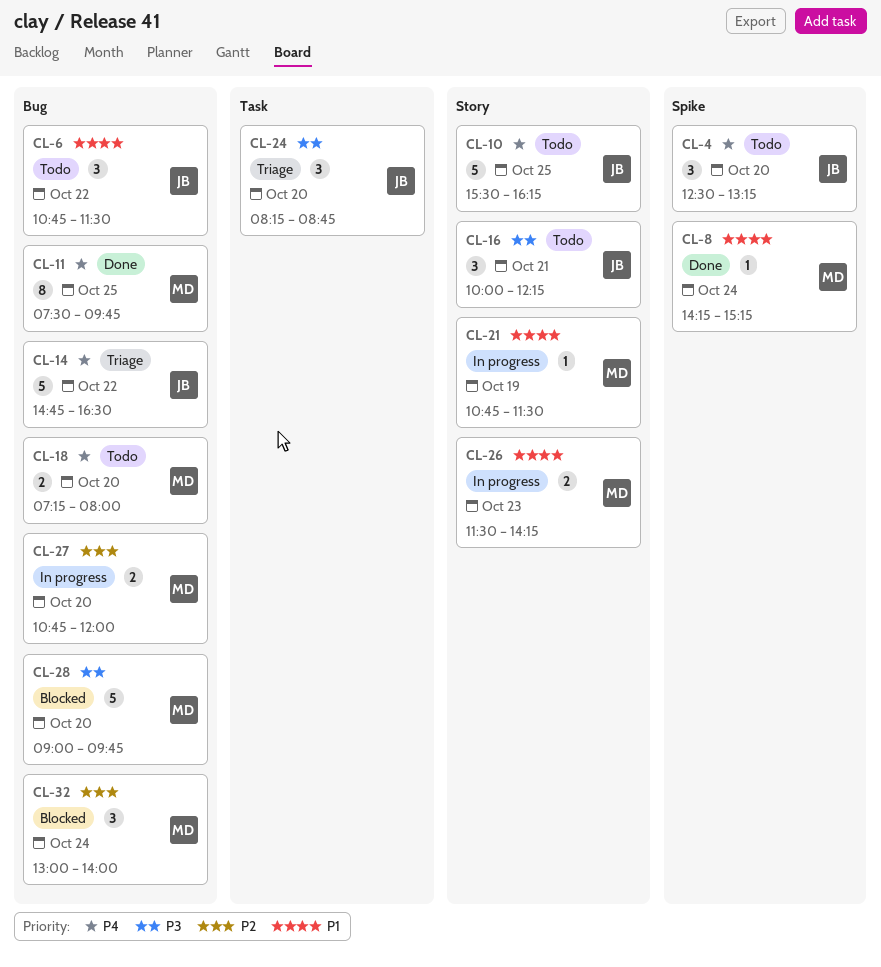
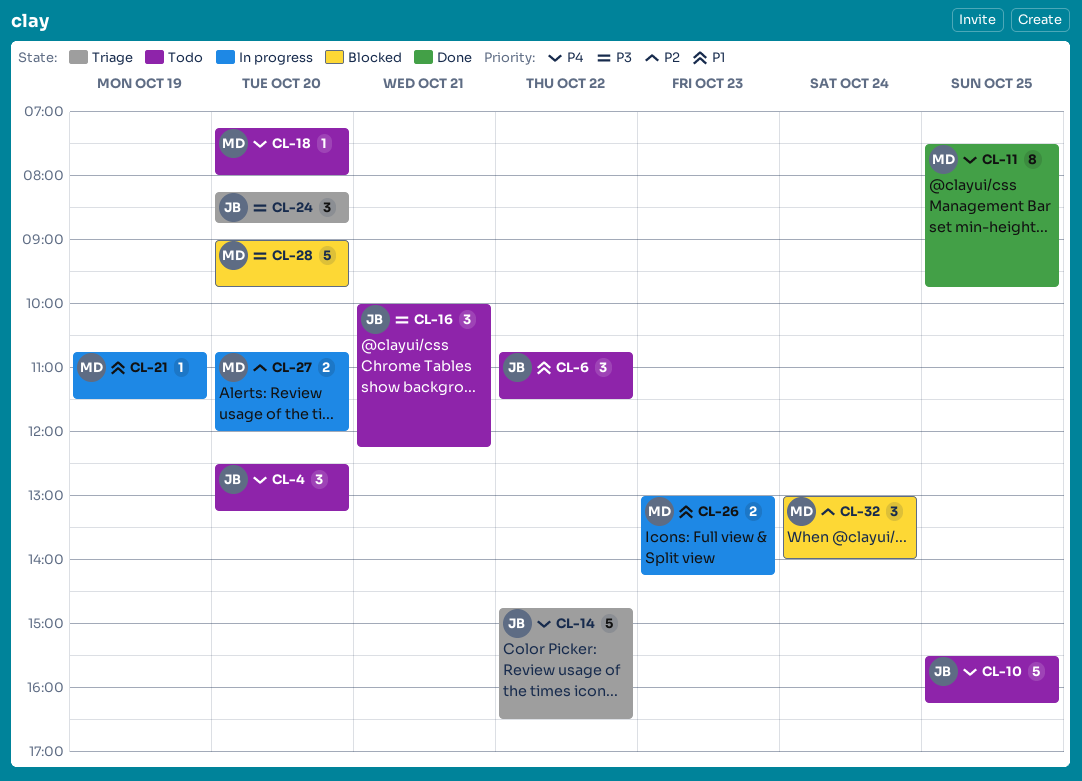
CL-8: present -> none
CL-18, estimate: 2 -> 1
CL-26, begins: 11:30 -> 13:00

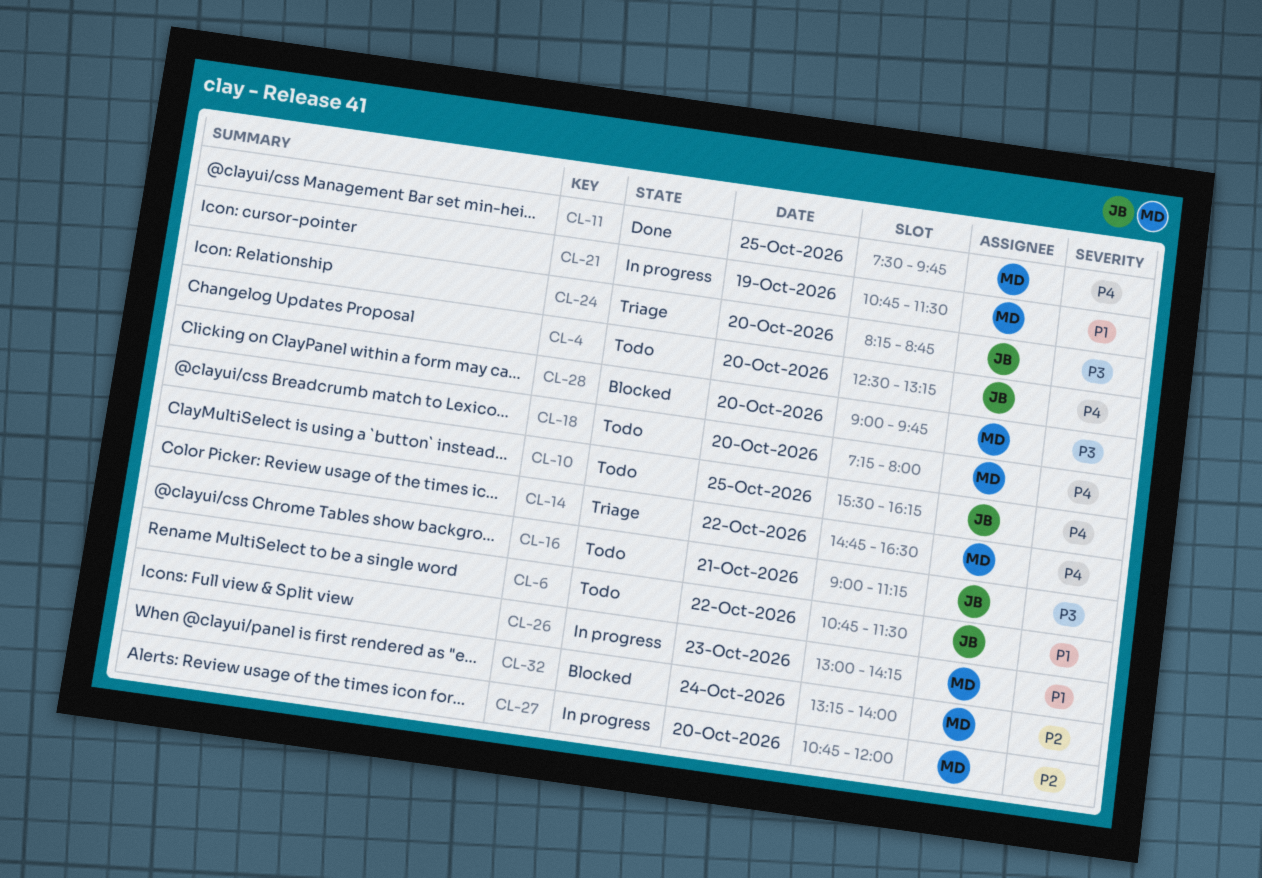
CL-14, owner: JB -> MD
CL-16, begins: 10:00 -> 09:00
CL-16, ends: 12:15 -> 11:15
CL-32, begins: 13:00 -> 13:15

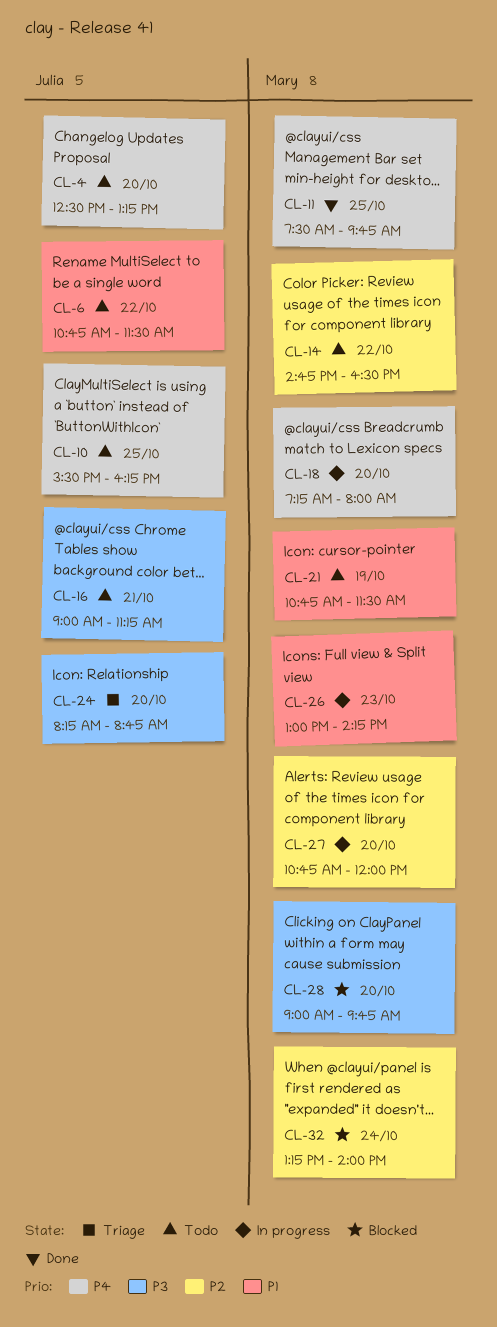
CL-14, status: Triage -> Todo
CL-14, priority: P4 -> P2
CL-18, status: Todo -> In progress
CL-21, status: In progress -> Todo

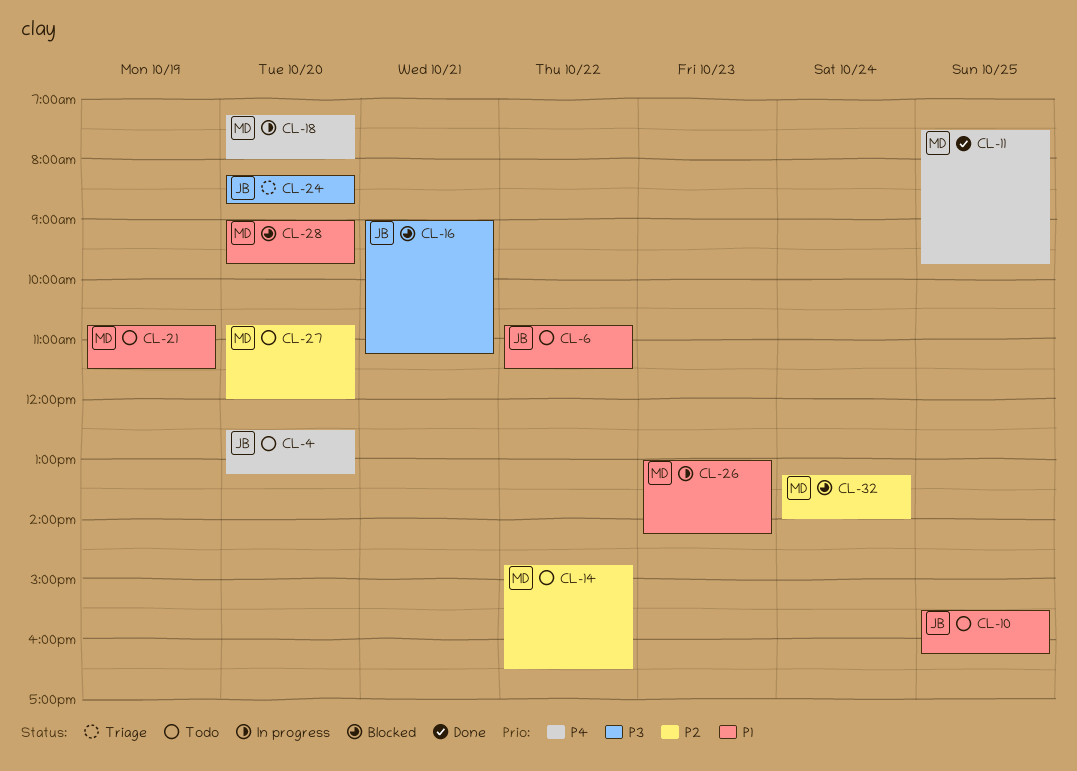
CL-10, priority: P4 -> P1
CL-16, status: Todo -> Blocked
CL-27, status: In progress -> Todo
CL-28, priority: P3 -> P1

